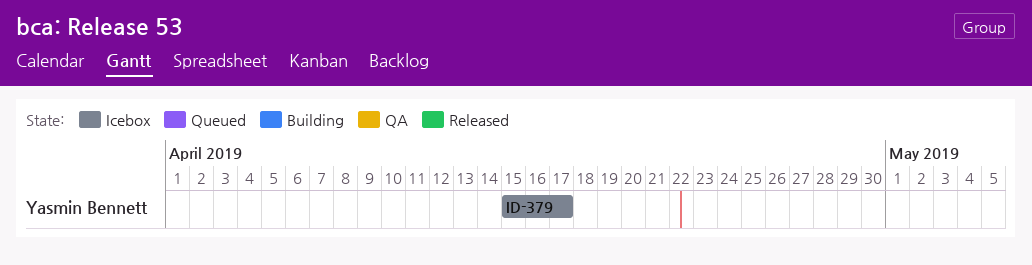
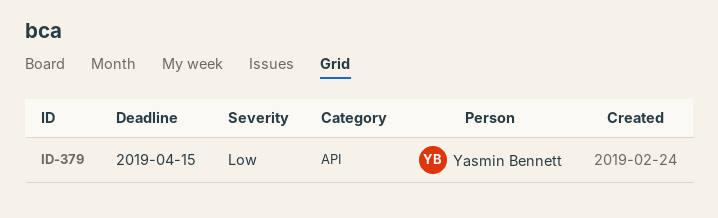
ID-379, due: Apr 17 -> Apr 15

